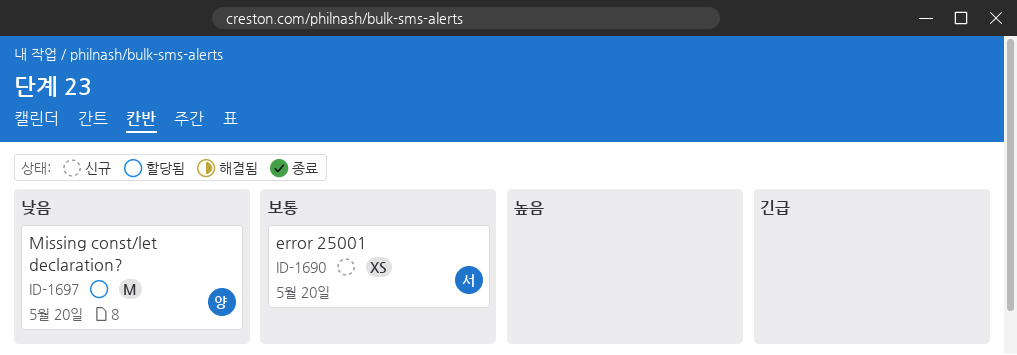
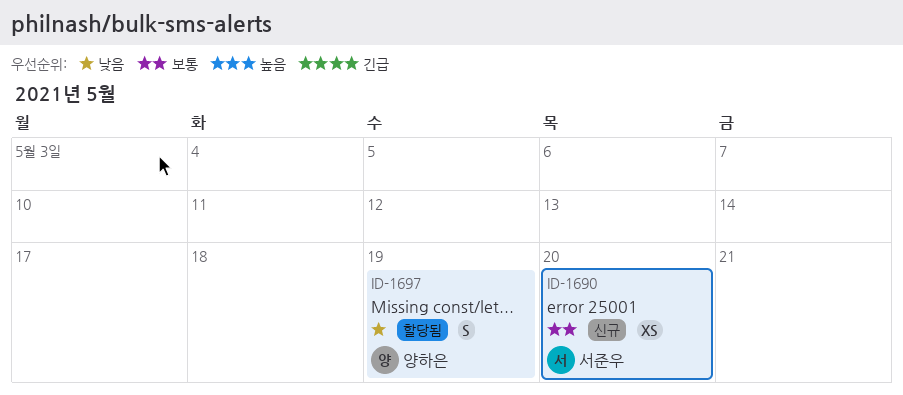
ID-1697, estimate: M -> S
ID-1697, due: May 20 -> May 19

